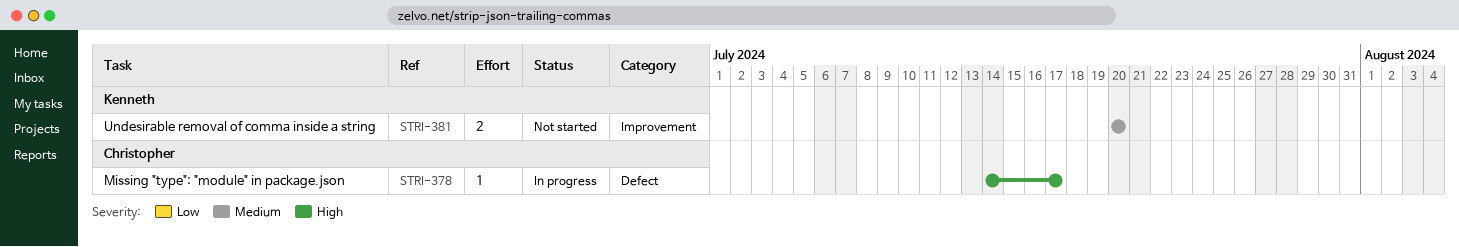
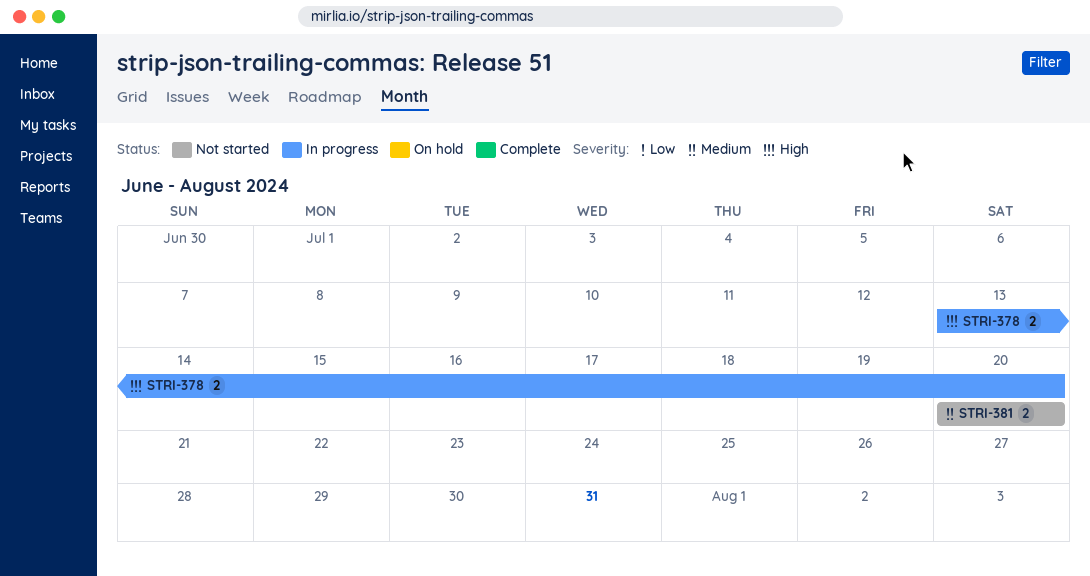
STRI-378, estimate: 1 -> 2
STRI-378, start: Jul 14 -> Jul 13
STRI-378, due: Jul 17 -> Jul 20

